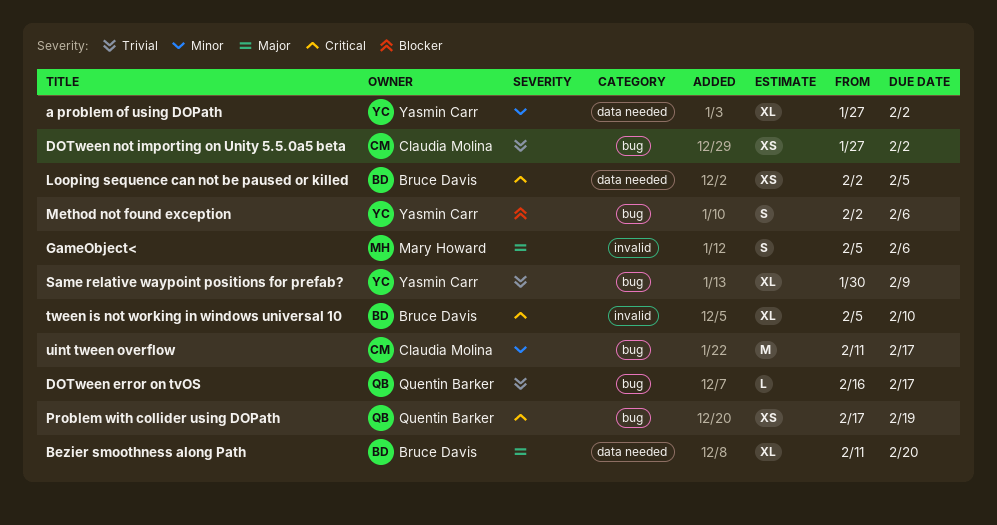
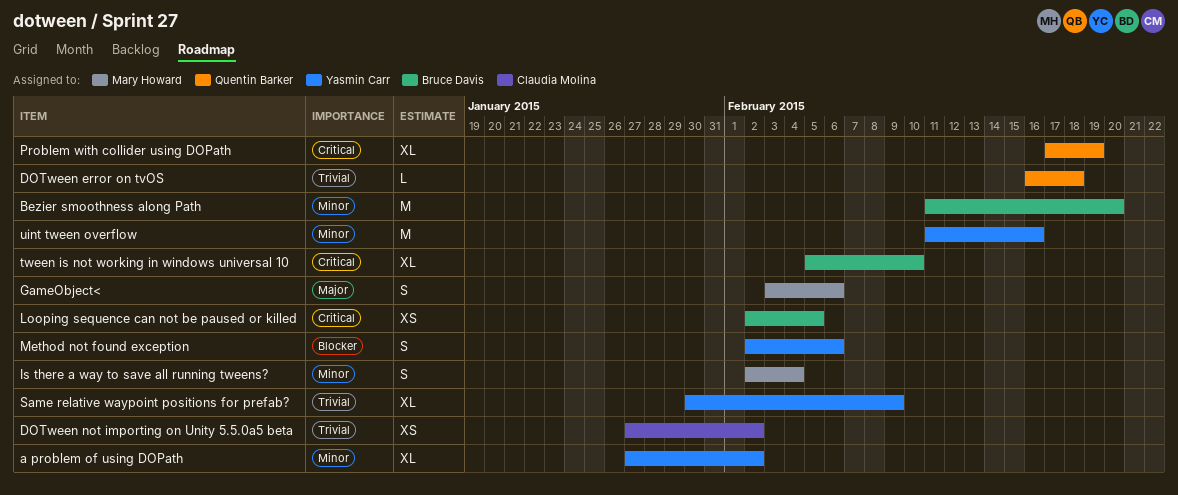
Bezier smoothness along Path, priority: Major -> Minor
Bezier smoothness along Path, estimate: XL -> M
DOTween error on tvOS, due: Feb 17 -> Feb 18
GameObject<, start: Feb 5 -> Feb 3
Is there a way to save all running tweens?: none -> present
Problem with collider using DOPath, estimate: XS -> XL
uint tween overflow, owner: Claudia Molina -> Yasmin Carr
uint tween overflow, due: Feb 17 -> Feb 16

